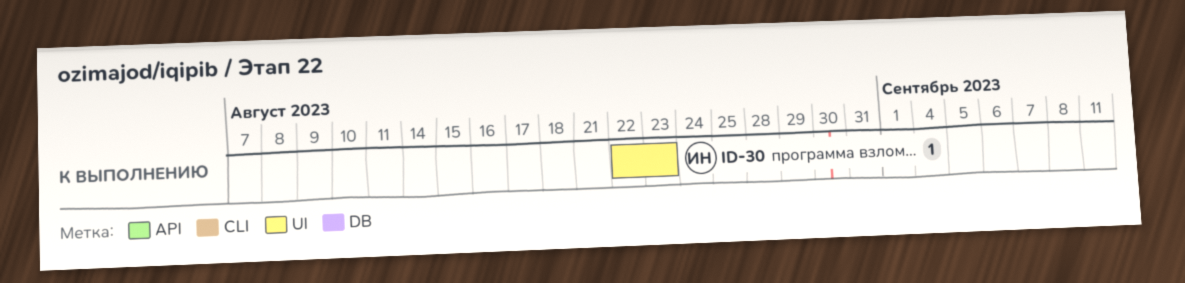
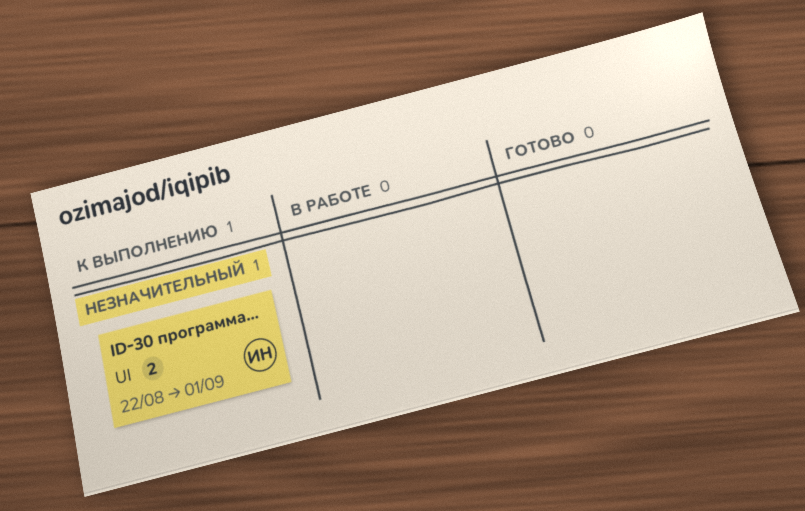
ID-30, estimate: 1 -> 2
ID-30, due: Aug 23 -> Sep 1

